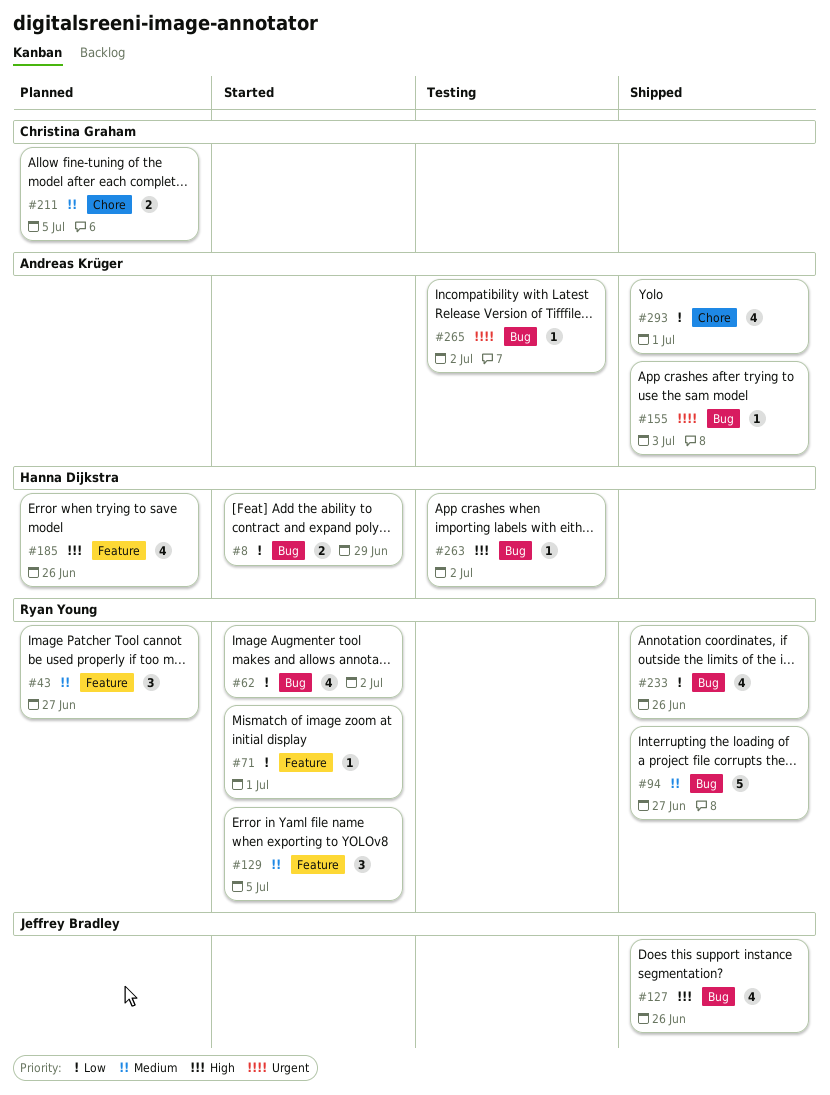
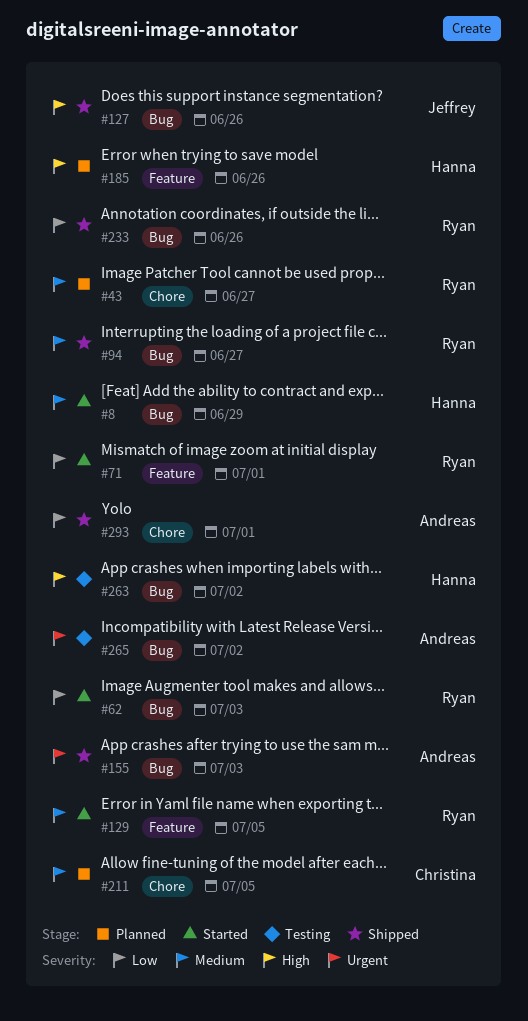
#8, priority: Low -> Medium
#43, label: Feature -> Chore
#62, due: Jul 2 -> Jul 3

